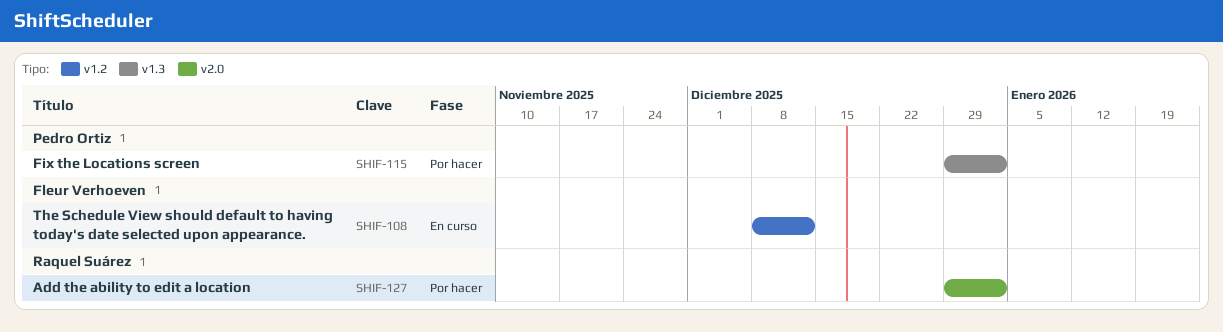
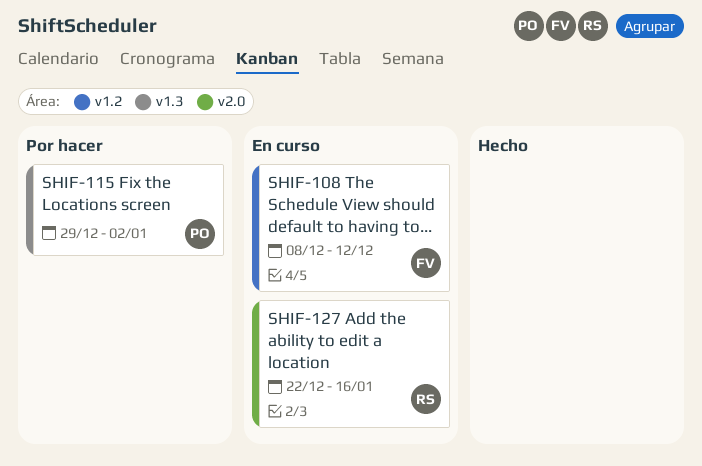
SHIF-127, status: Por hacer -> En curso
SHIF-127, start: Dec 29 -> Dec 22
SHIF-127, due: Jan 2 -> Jan 16

